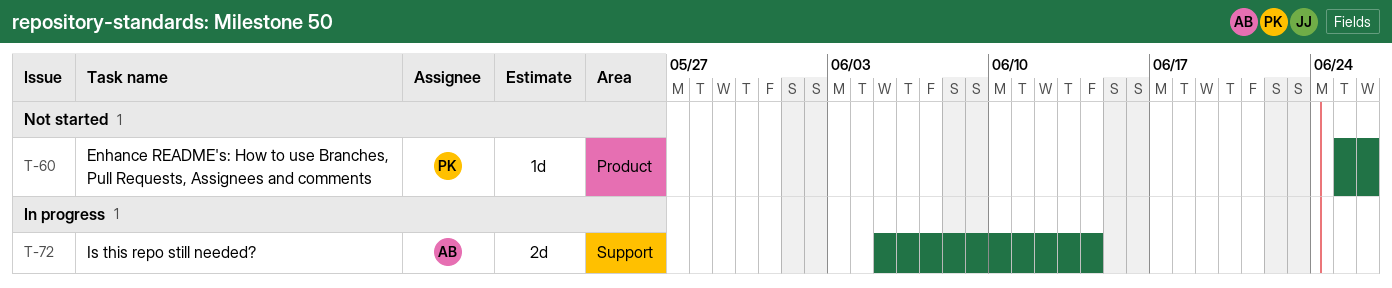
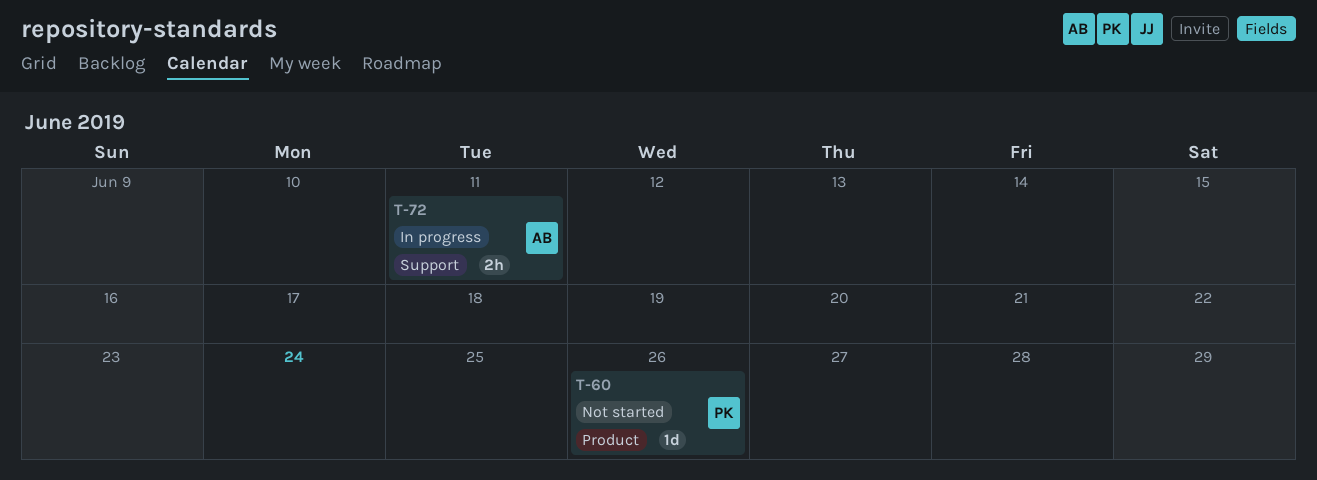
T-72, estimate: 2d -> 2h
T-72, due: Jun 14 -> Jun 11

